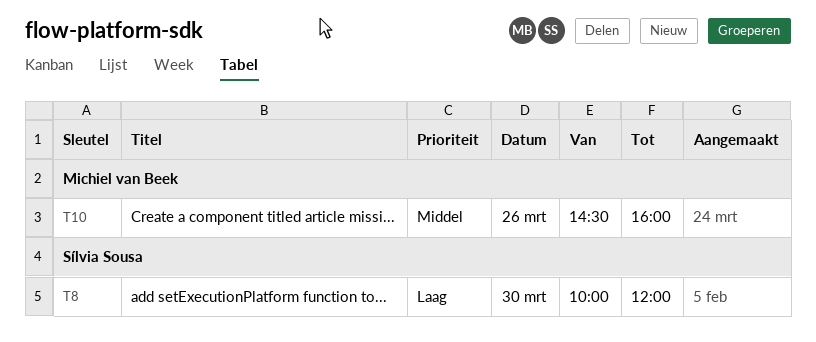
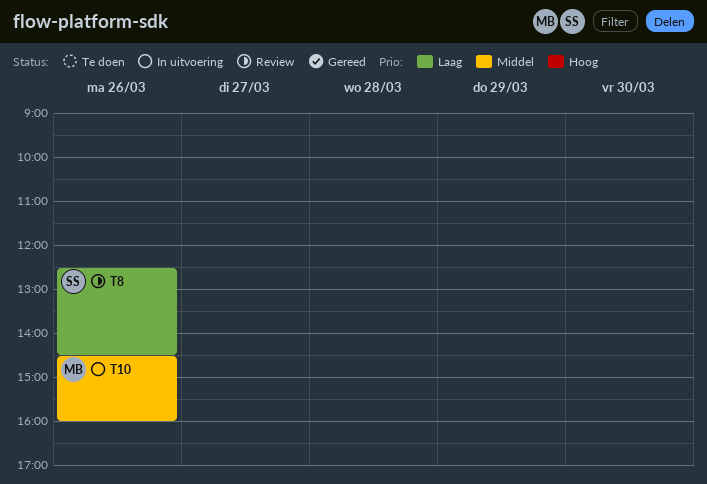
T8, day: Mar 30 -> Mar 26
T8, begins: 10:00 -> 12:30
T8, ends: 12:00 -> 14:30

